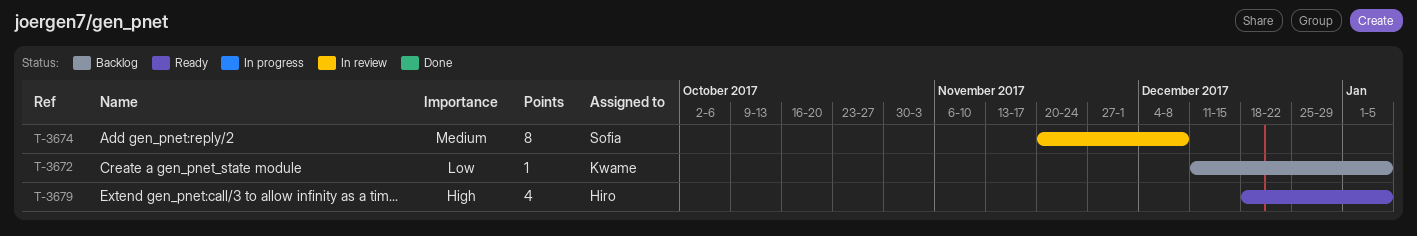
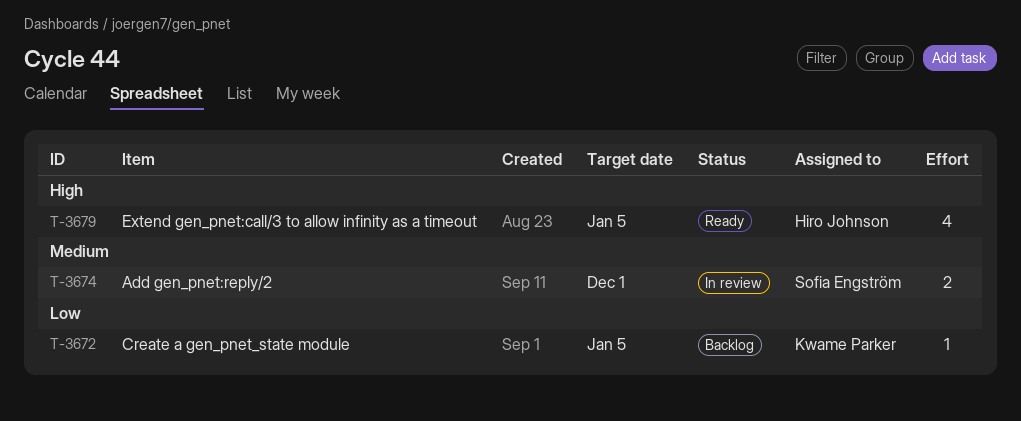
T-3674, estimate: 8 -> 2
T-3674, due: Dec 8 -> Dec 1

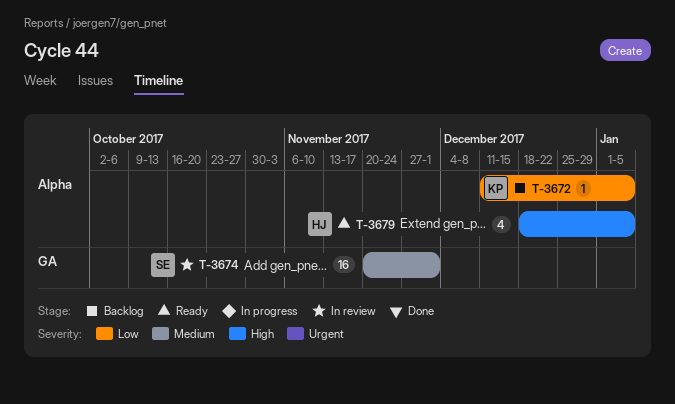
T-3674, estimate: 2 -> 16

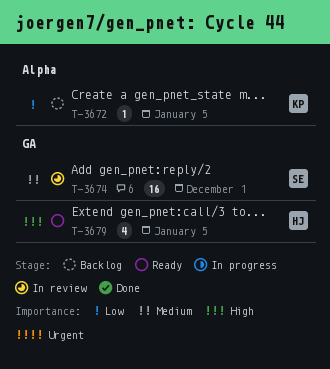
T-3679, label: Alpha -> GA

